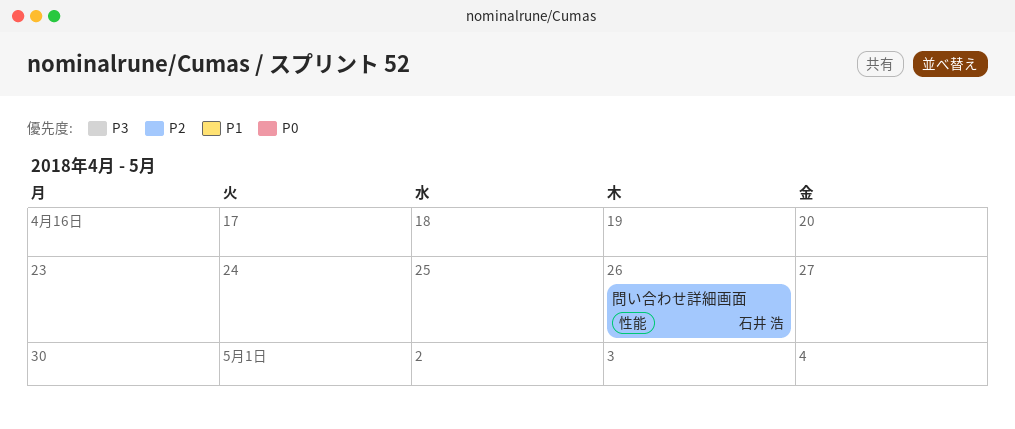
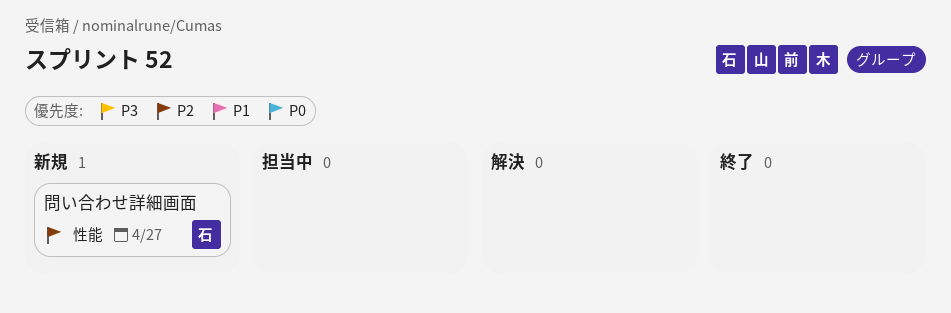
問い合わせ詳細画面, due: Apr 26 -> Apr 27

